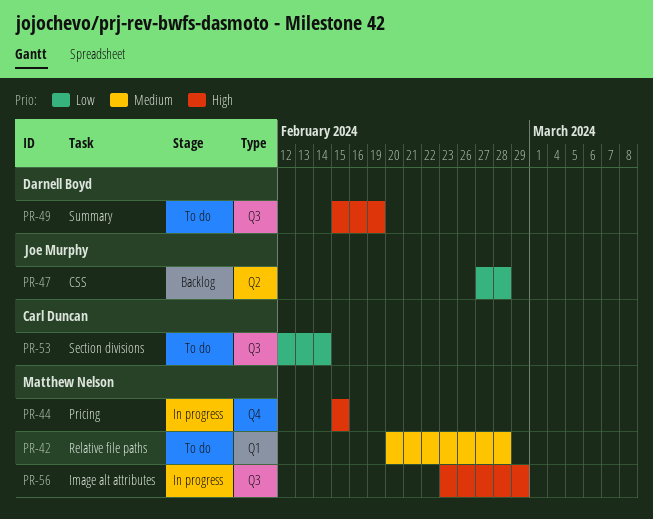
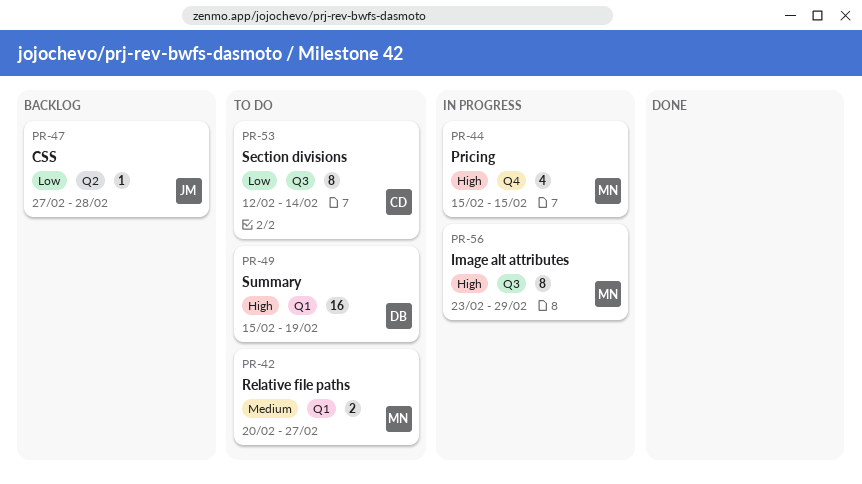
PR-42, due: Feb 28 -> Feb 27
PR-49, label: Q3 -> Q1

